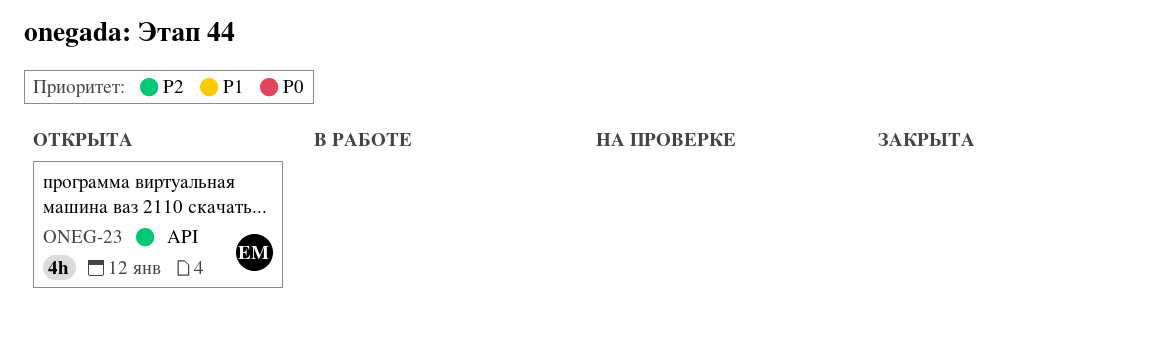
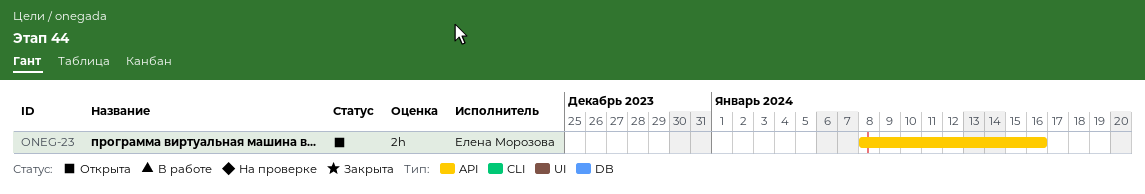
ONEG-23, estimate: 4h -> 2h
ONEG-23, due: Jan 12 -> Jan 16

